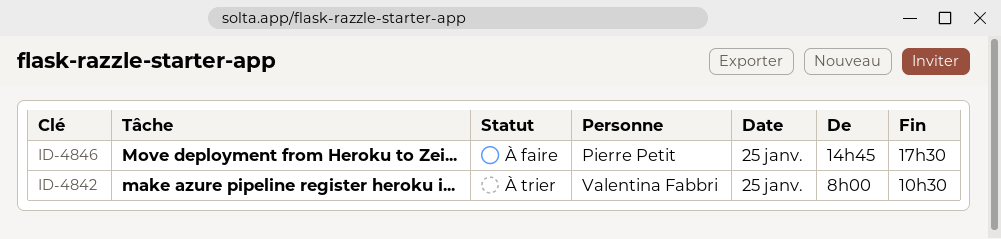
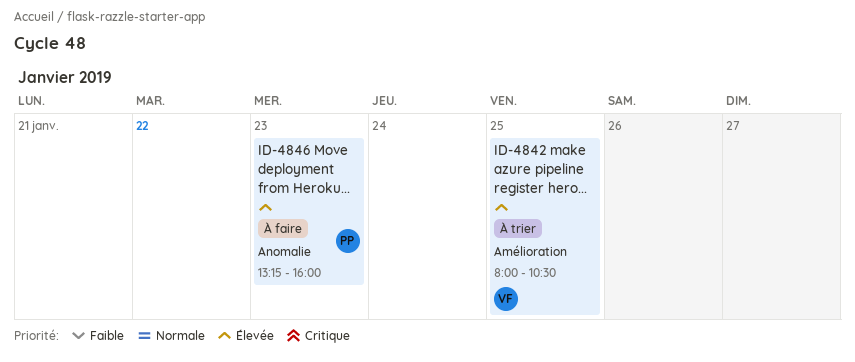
ID-4846, day: Jan 25 -> Jan 23
ID-4846, begins: 14:45 -> 13:15
ID-4846, ends: 17:30 -> 16:00

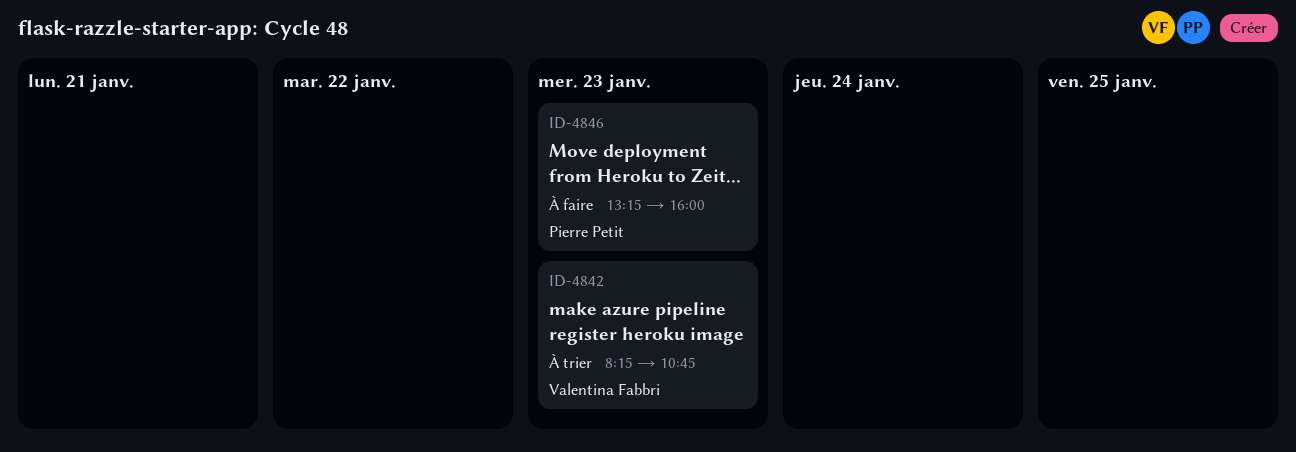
ID-4842, day: Jan 25 -> Jan 23
ID-4842, begins: 08:00 -> 08:15
ID-4842, ends: 10:30 -> 10:45

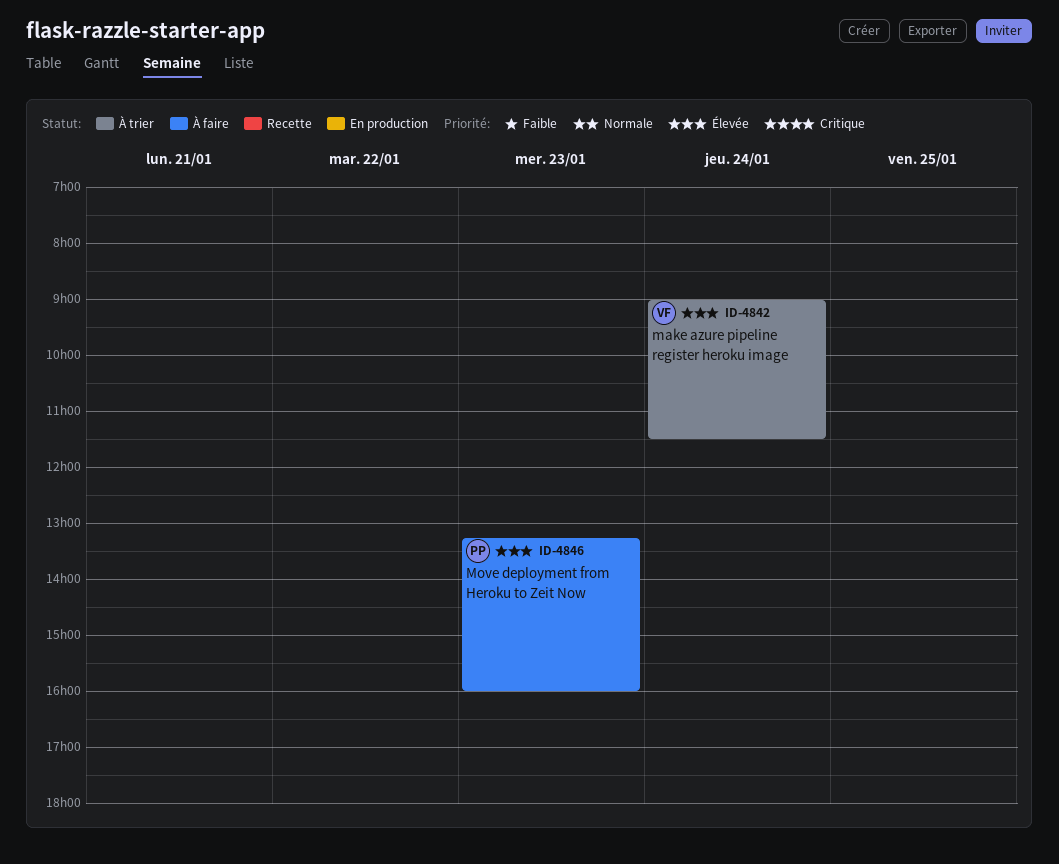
ID-4842, day: Jan 23 -> Jan 24
ID-4842, begins: 08:15 -> 09:00
ID-4842, ends: 10:45 -> 11:30

